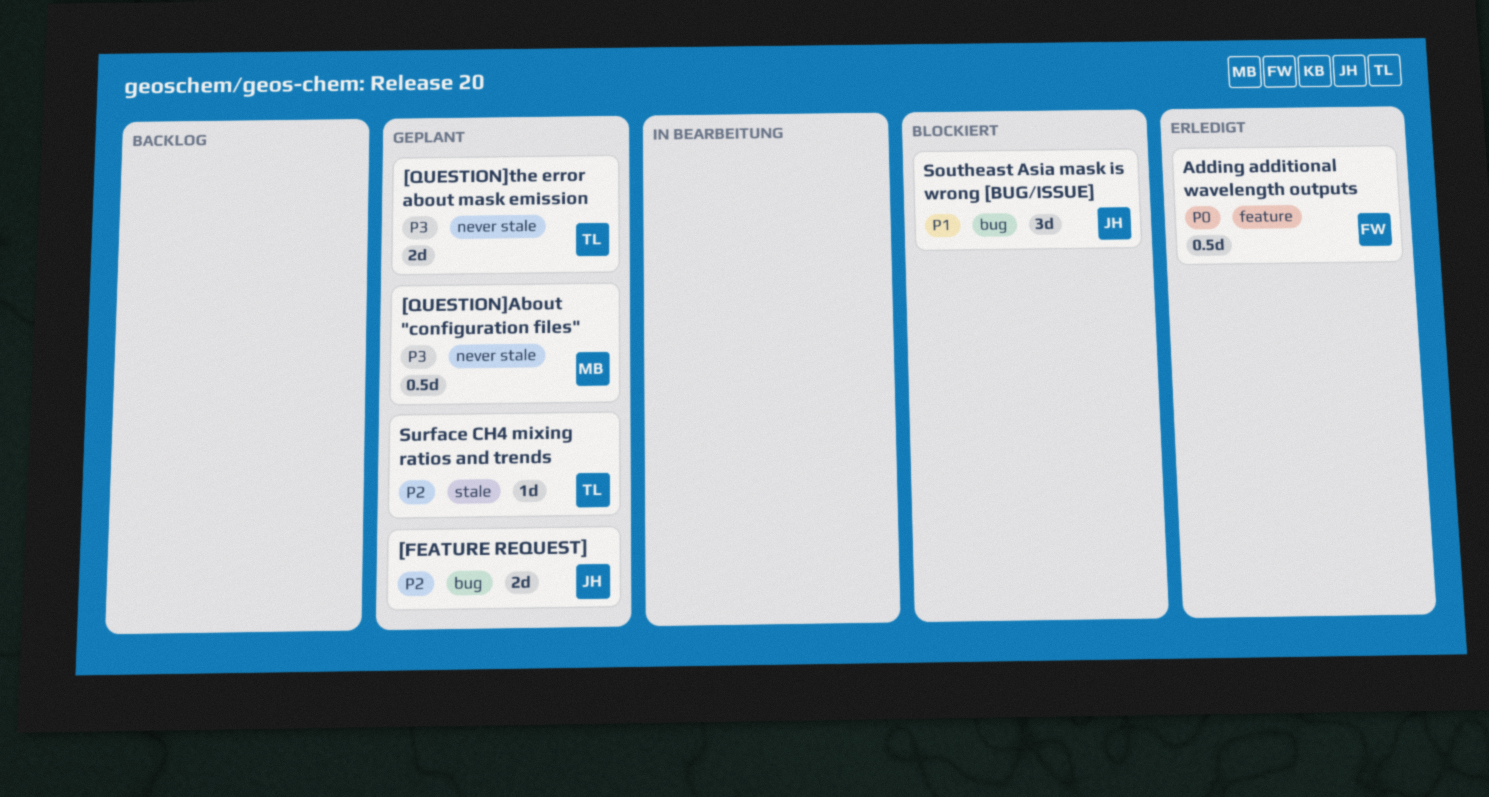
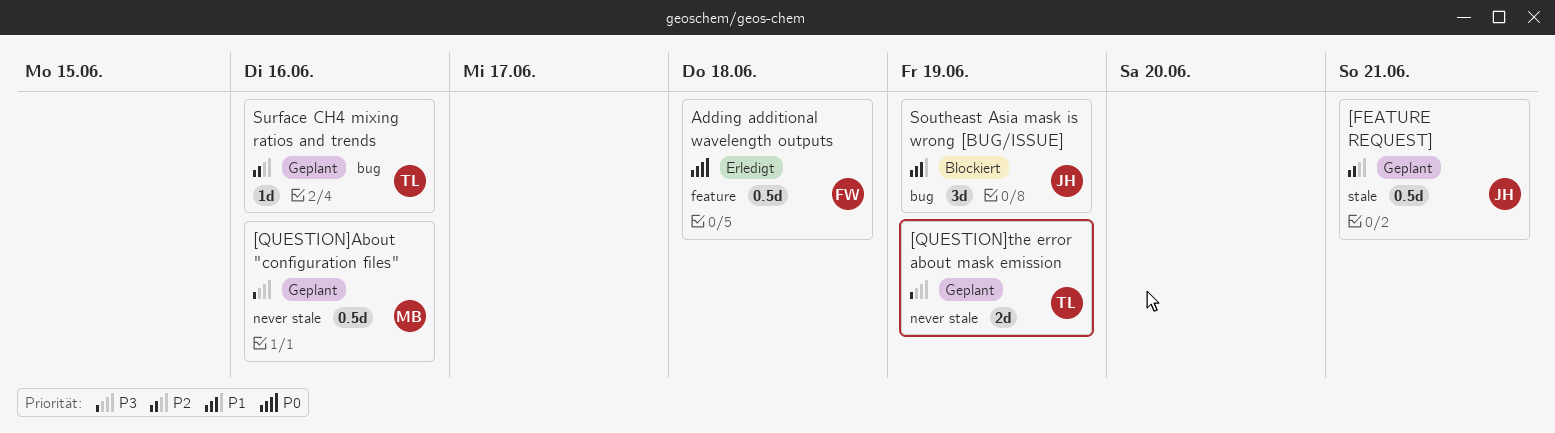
[FEATURE REQUEST], label: bug -> stale
[FEATURE REQUEST], estimate: 2d -> 0.5d
Surface CH4 mixing ratios and trends, label: stale -> bug

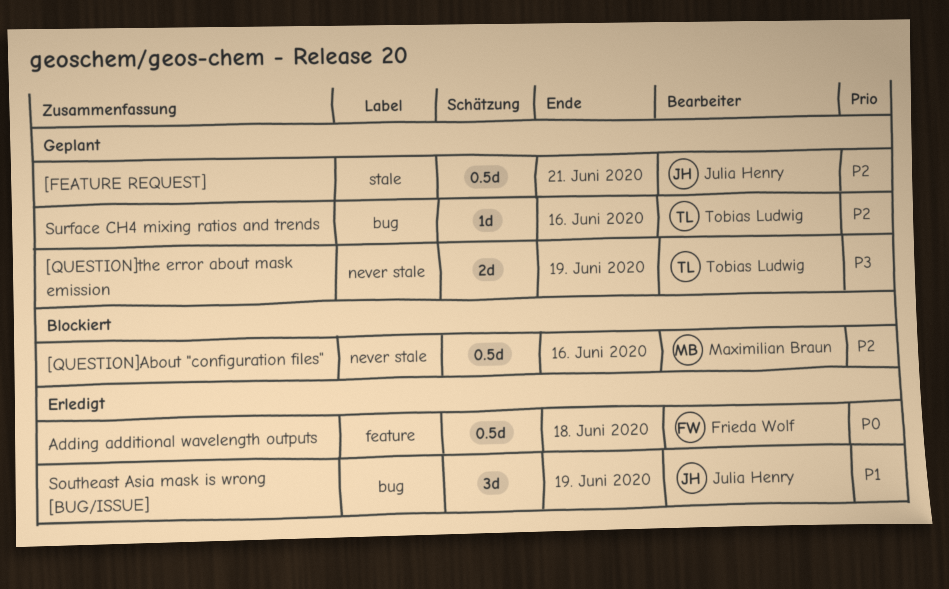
[QUESTION]About "configuration files", status: Geplant -> Blockiert
[QUESTION]About "configuration files", priority: P3 -> P2
Southeast Asia mask is wrong [BUG/ISSUE], status: Blockiert -> Erledigt

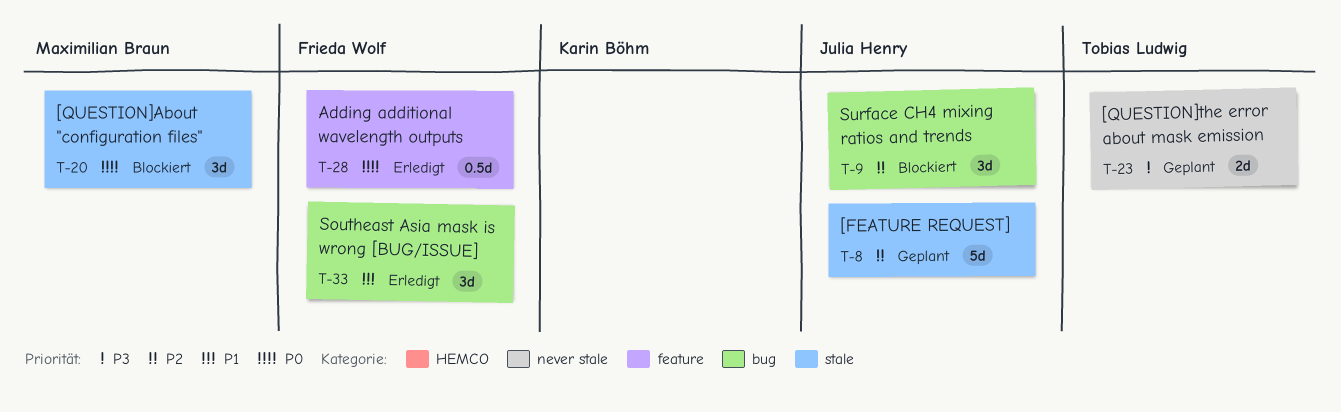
[FEATURE REQUEST], estimate: 0.5d -> 5d
[QUESTION]About "configuration files", priority: P2 -> P0
[QUESTION]About "configuration files", label: never stale -> stale
[QUESTION]About "configuration files", estimate: 0.5d -> 3d
Southeast Asia mask is wrong [BUG/ISSUE], owner: Julia Henry -> Frieda Wolf
Surface CH4 mixing ratios and trends, status: Geplant -> Blockiert
Surface CH4 mixing ratios and trends, owner: Tobias Ludwig -> Julia Henry
Surface CH4 mixing ratios and trends, estimate: 1d -> 3d

